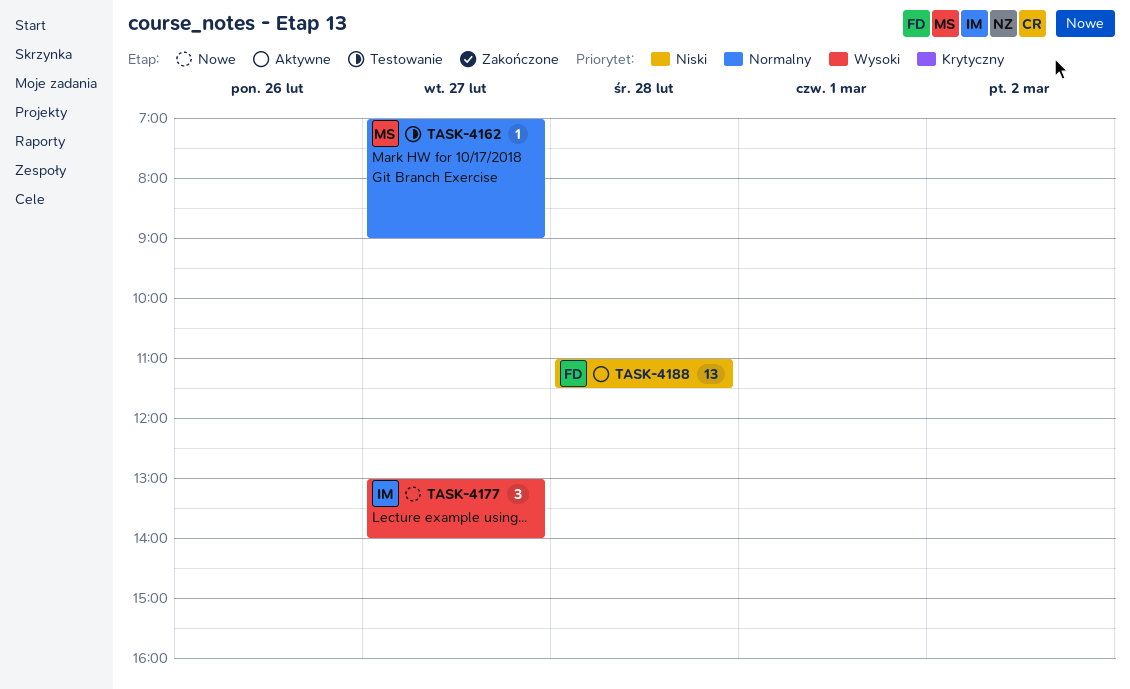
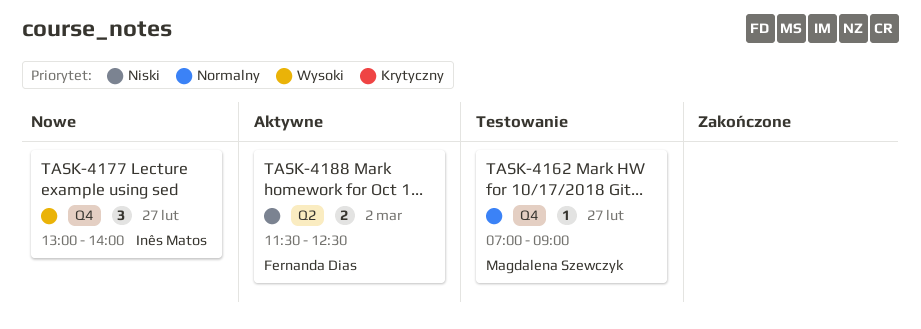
TASK-4188, estimate: 13 -> 2
TASK-4188, day: Feb 28 -> Mar 2
TASK-4188, begins: 11:00 -> 11:30
TASK-4188, ends: 11:30 -> 12:30

